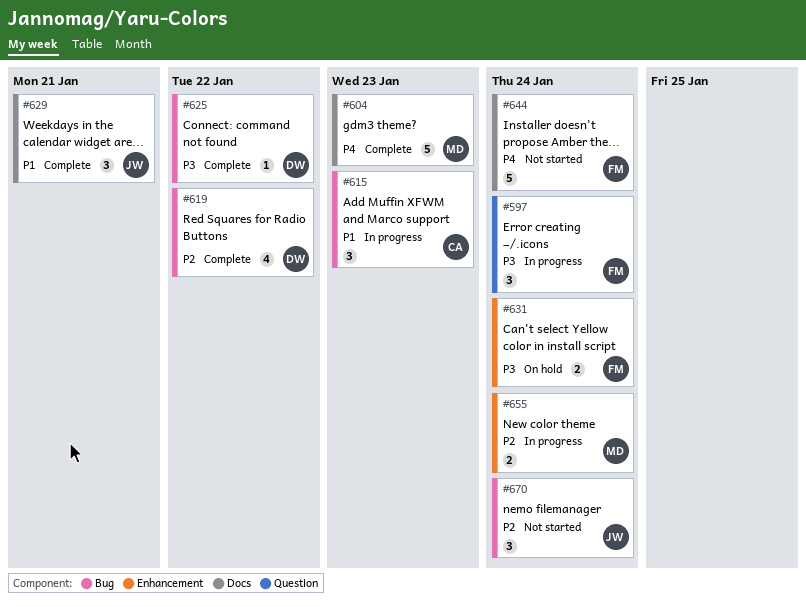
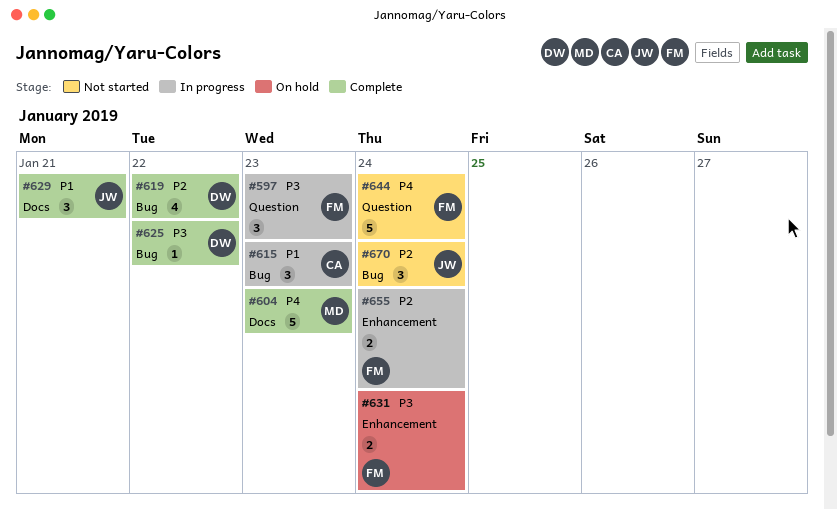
#597, due: Jan 24 -> Jan 23
#644, label: Docs -> Question
#655, owner: MD -> FM

